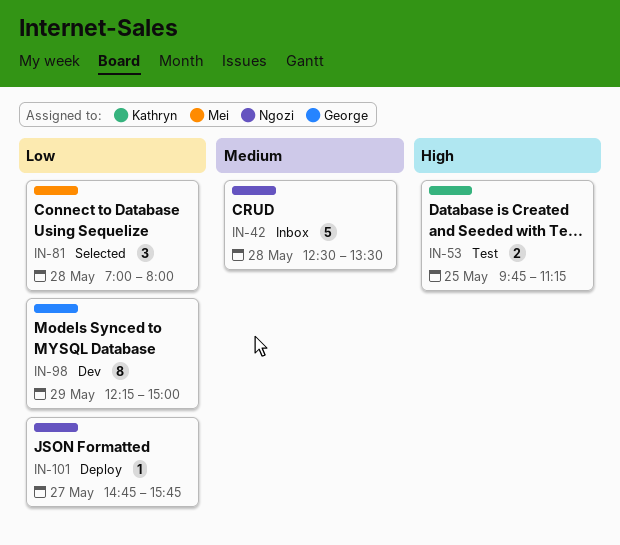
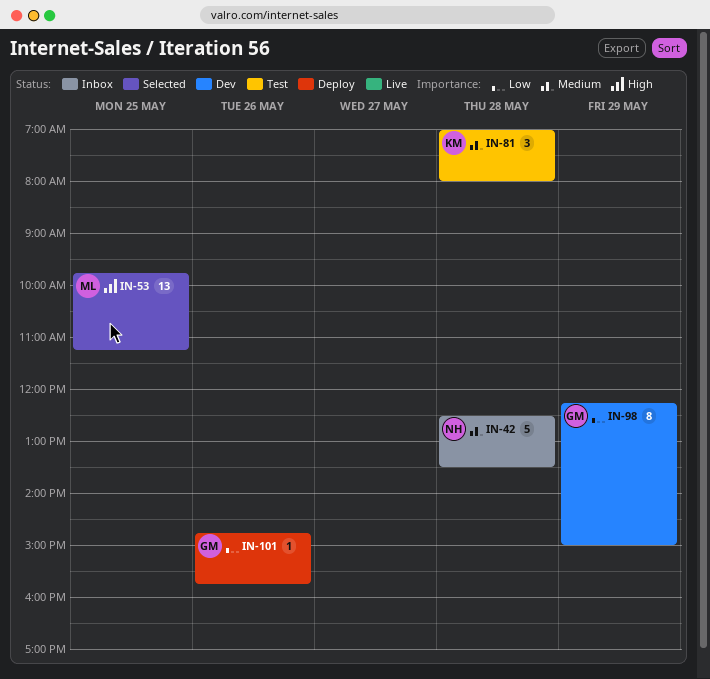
IN-53, status: Test -> Selected
IN-53, owner: Kathryn -> Mei
IN-53, estimate: 2 -> 13
IN-81, status: Selected -> Test
IN-81, owner: Mei -> Kathryn
IN-81, priority: Low -> Medium
IN-101, owner: Ngozi -> George
IN-101, day: May 27 -> May 26

